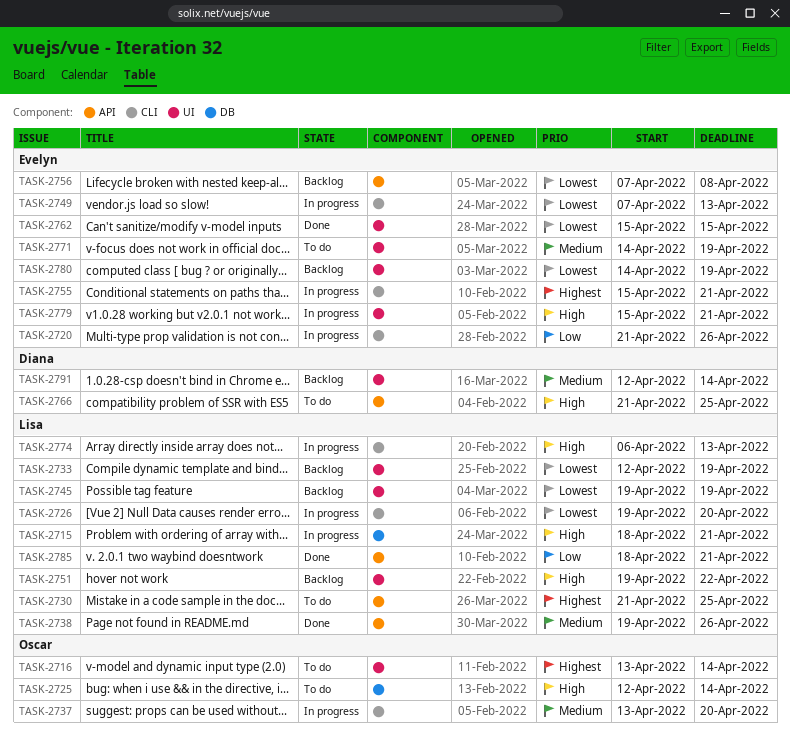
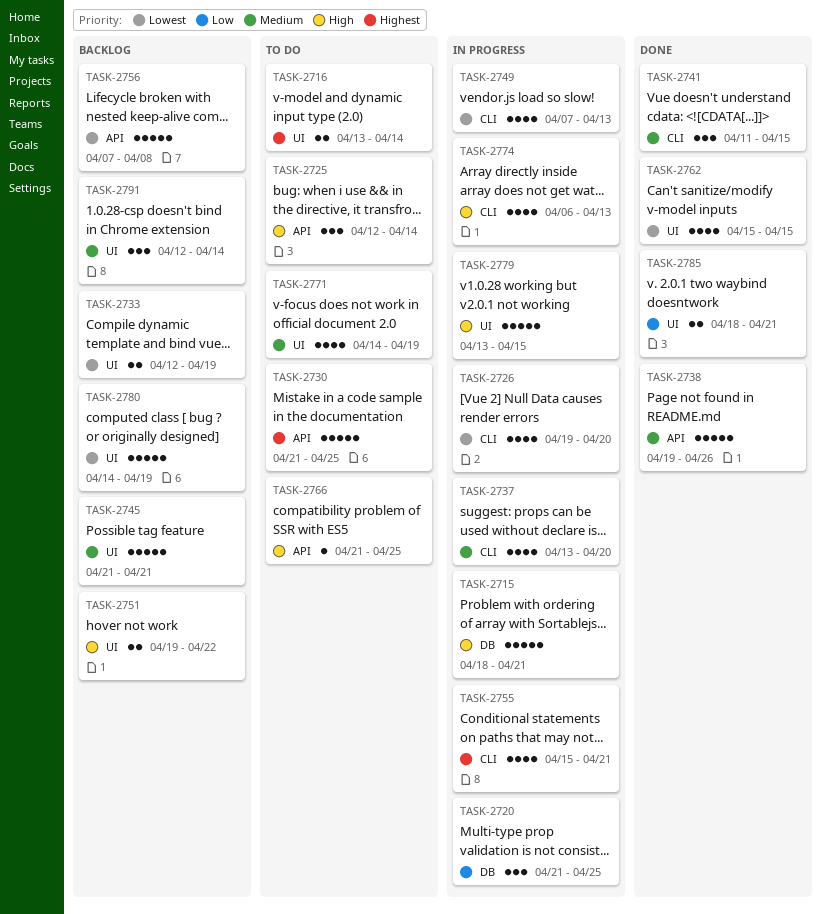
TASK-2720, label: CLI -> DB
TASK-2720, due: Apr 26 -> Apr 25
TASK-2725, label: DB -> API
TASK-2741: none -> present
TASK-2745, priority: Lowest -> Medium
TASK-2745, start: Apr 19 -> Apr 21
TASK-2745, due: Apr 19 -> Apr 21
TASK-2779, start: Apr 15 -> Apr 13
TASK-2779, due: Apr 21 -> Apr 15
TASK-2785, label: API -> UI

